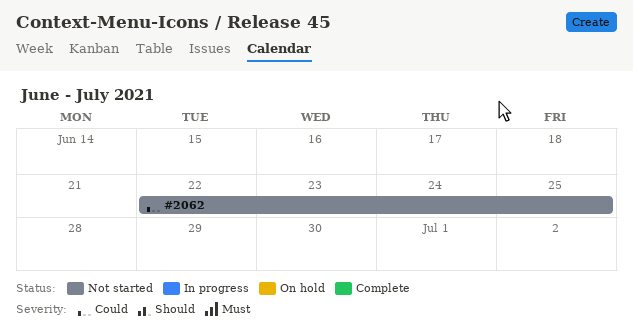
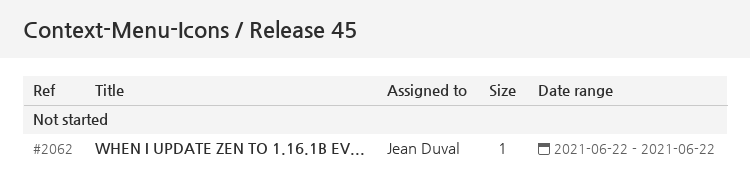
#2062, due: Jun 25 -> Jun 22

